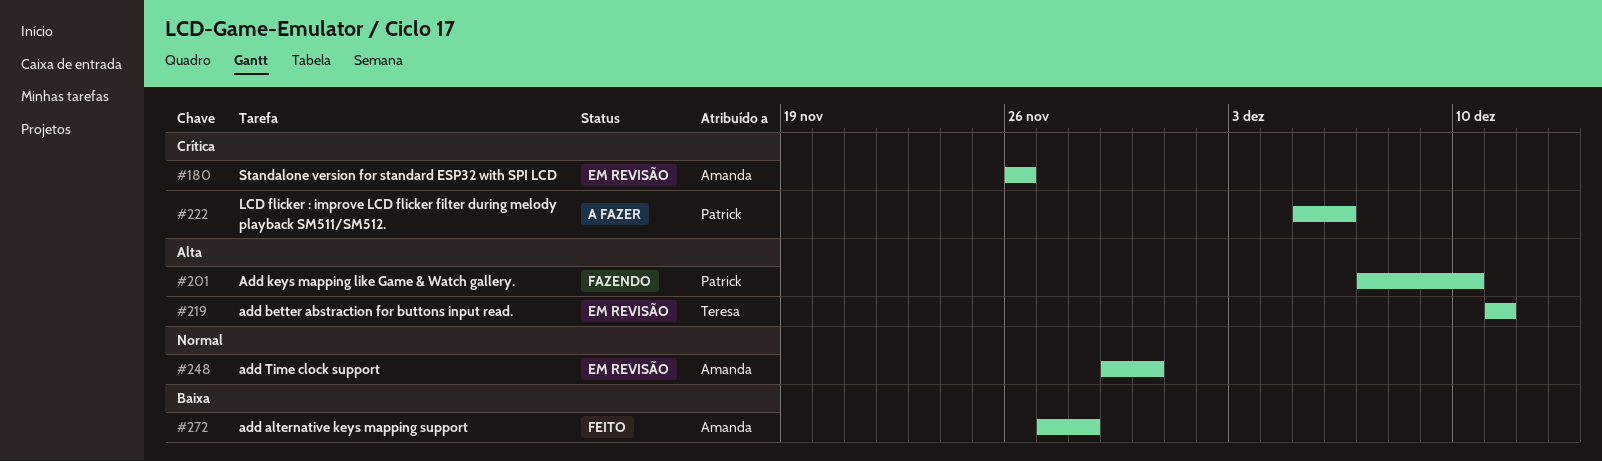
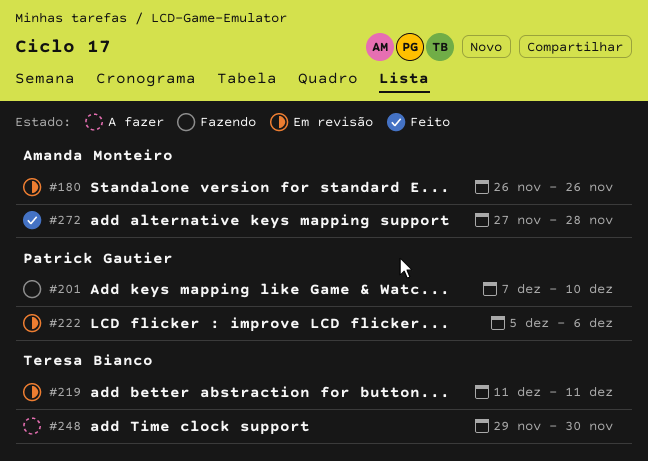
#222, status: A fazer -> Em revisão
#248, status: Em revisão -> A fazer
#248, owner: Amanda Monteiro -> Teresa Bianco

